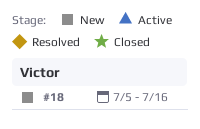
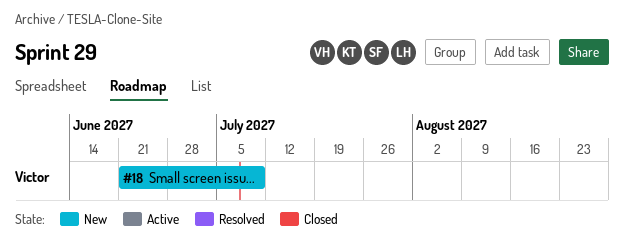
#18, start: Jul 5 -> Jun 21
#18, due: Jul 16 -> Jul 9

